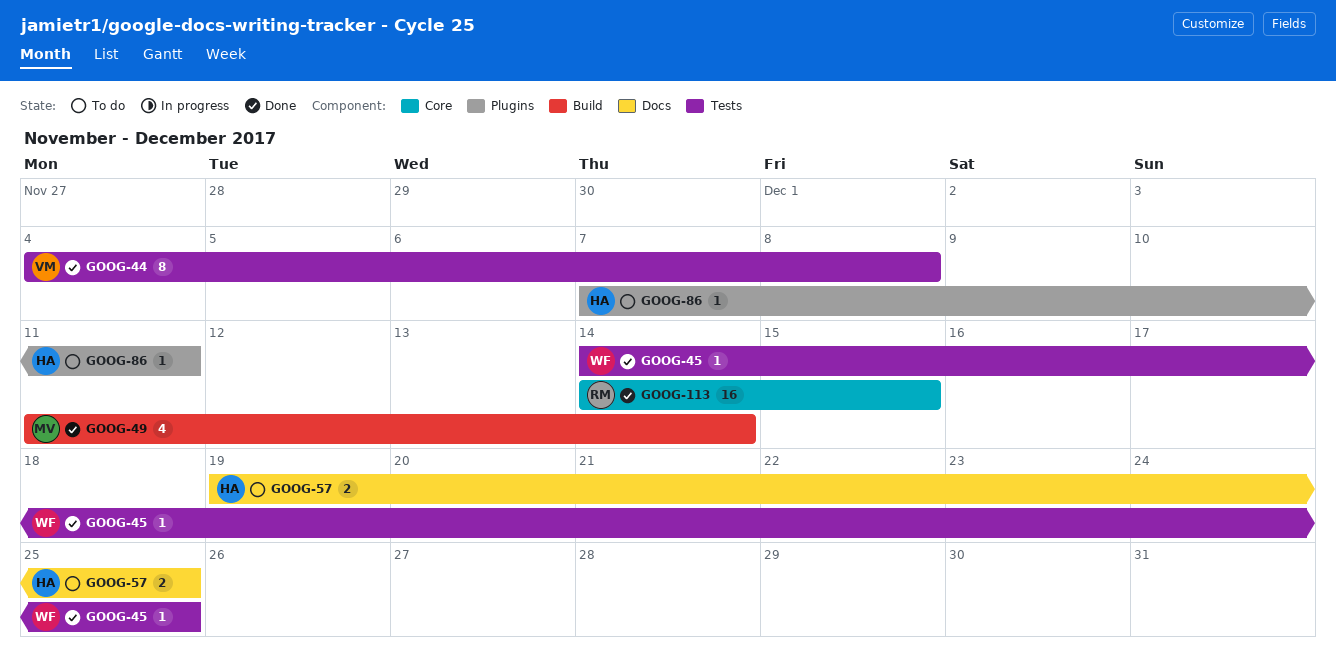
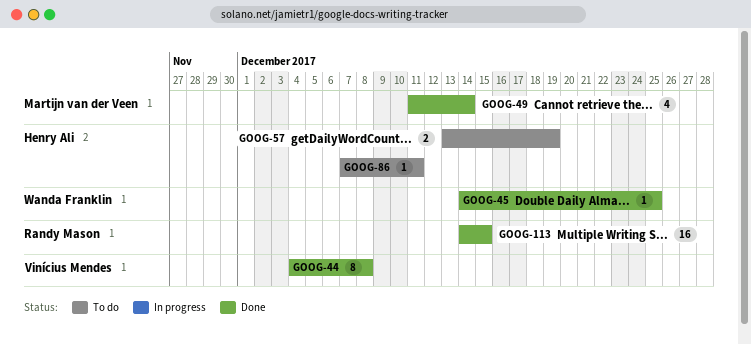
GOOG-57, start: Dec 19 -> Dec 13
GOOG-57, due: Dec 25 -> Dec 19

